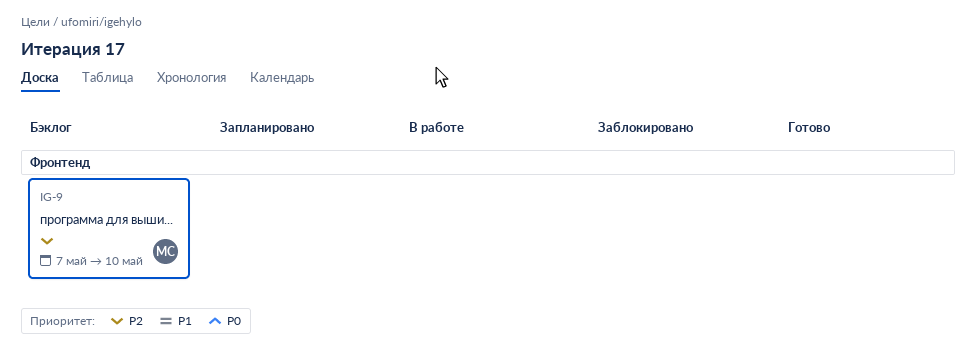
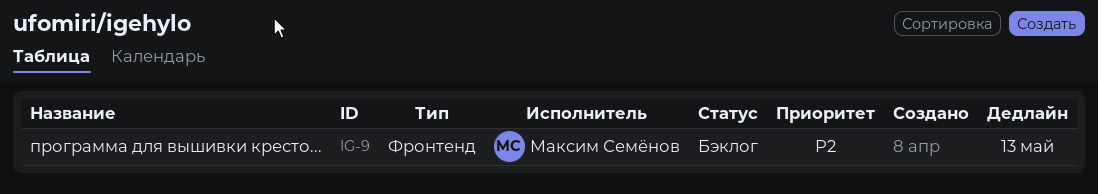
IG-9, due: May 10 -> May 13

